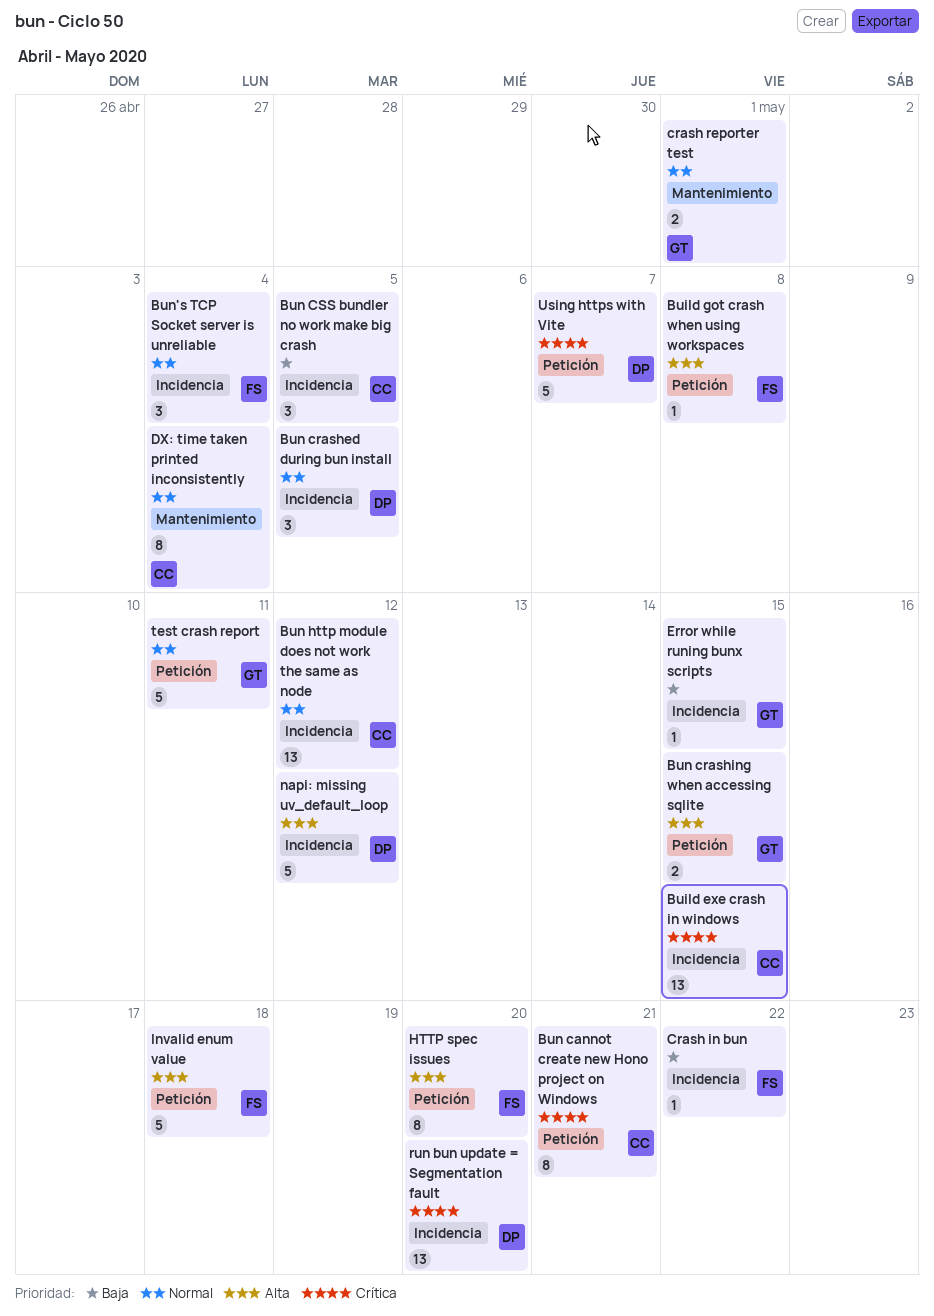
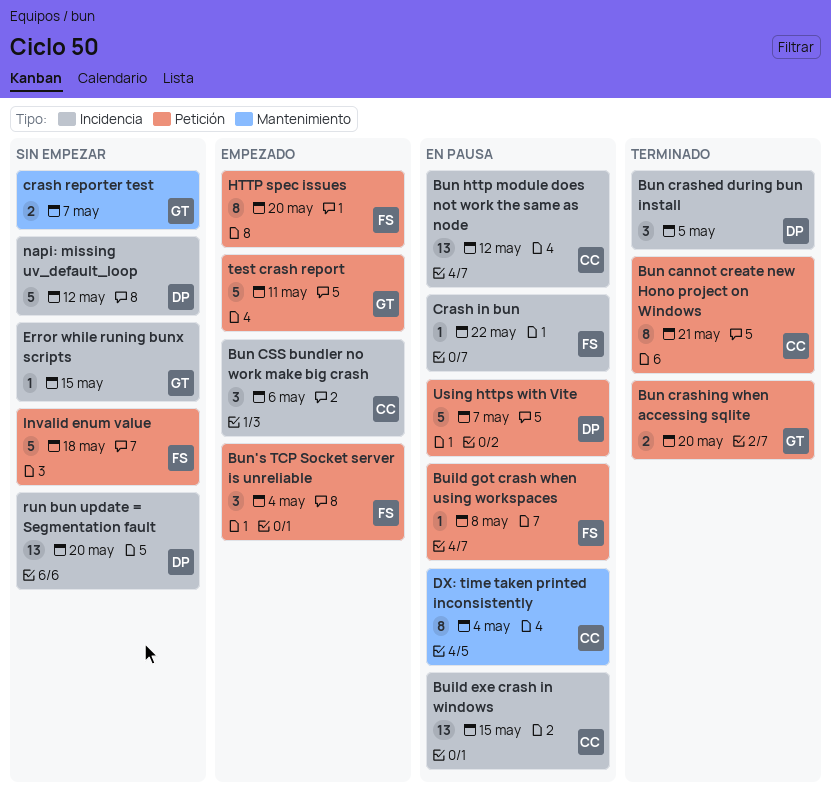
Bun crashing when accessing sqlite, due: May 15 -> May 20
Bun CSS bundler no work make big crash, due: May 5 -> May 6
Bun's TCP Socket server is unreliable, label: Incidencia -> Petición
crash reporter test, due: May 1 -> May 7

